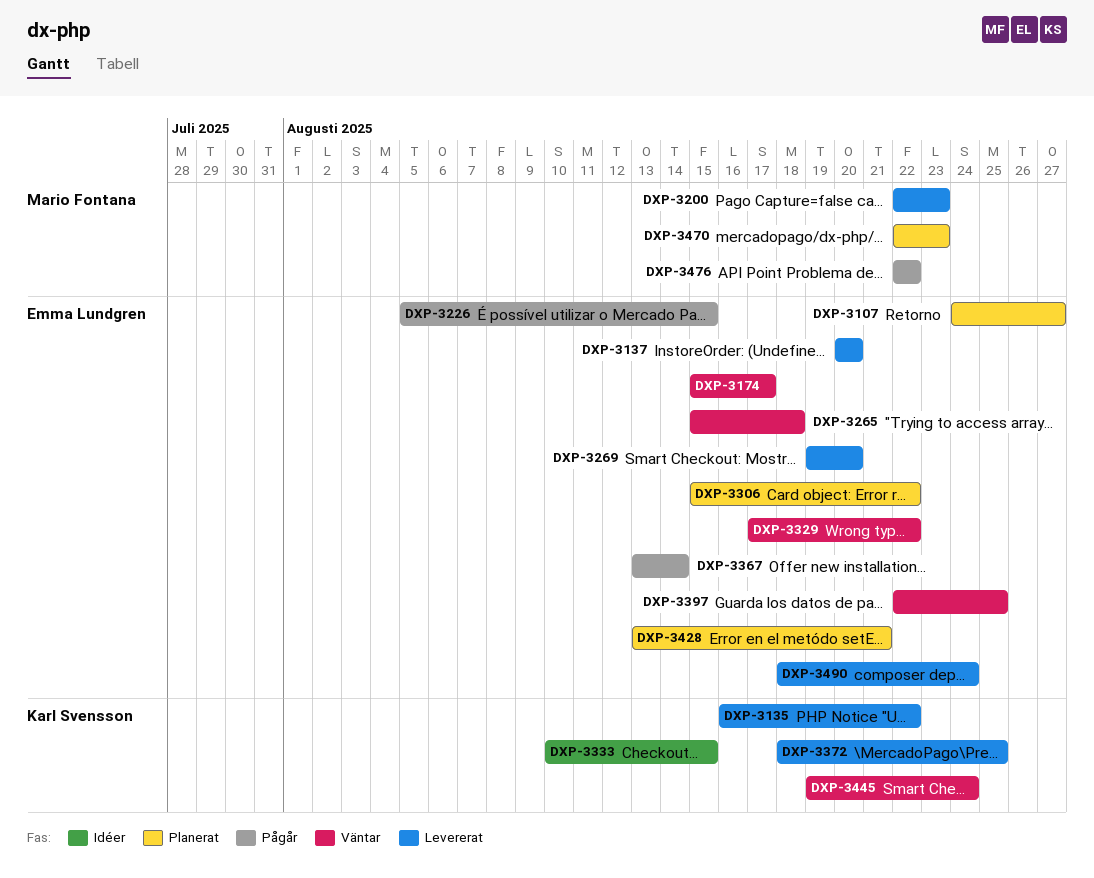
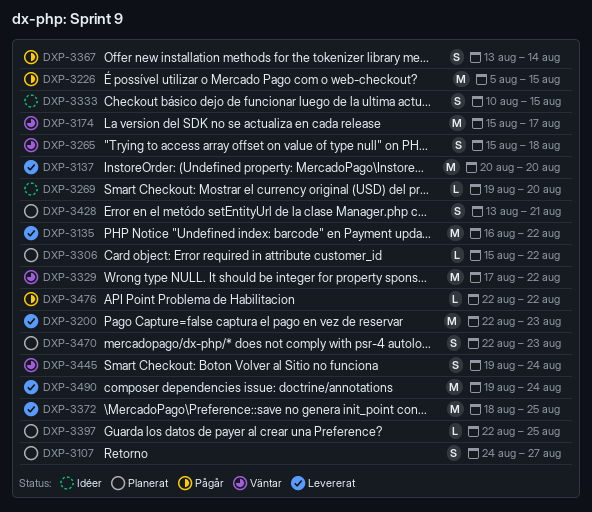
DXP-3269, status: Levererat -> Idéer
DXP-3397, status: Väntar -> Planerat
DXP-3490, start: Aug 18 -> Aug 19

